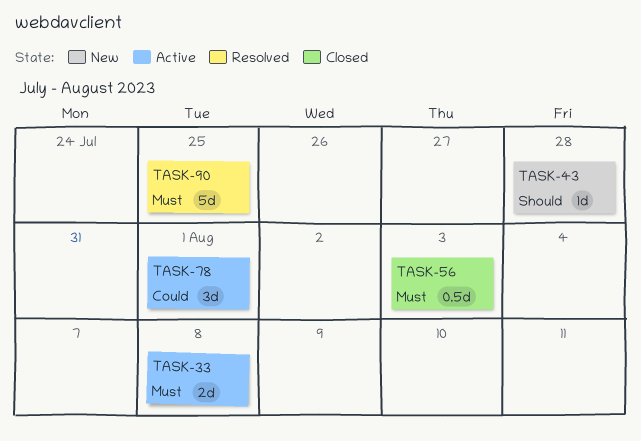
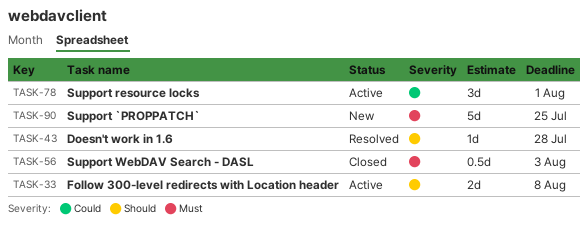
TASK-33, priority: Must -> Should
TASK-43, status: New -> Resolved
TASK-90, status: Resolved -> New

